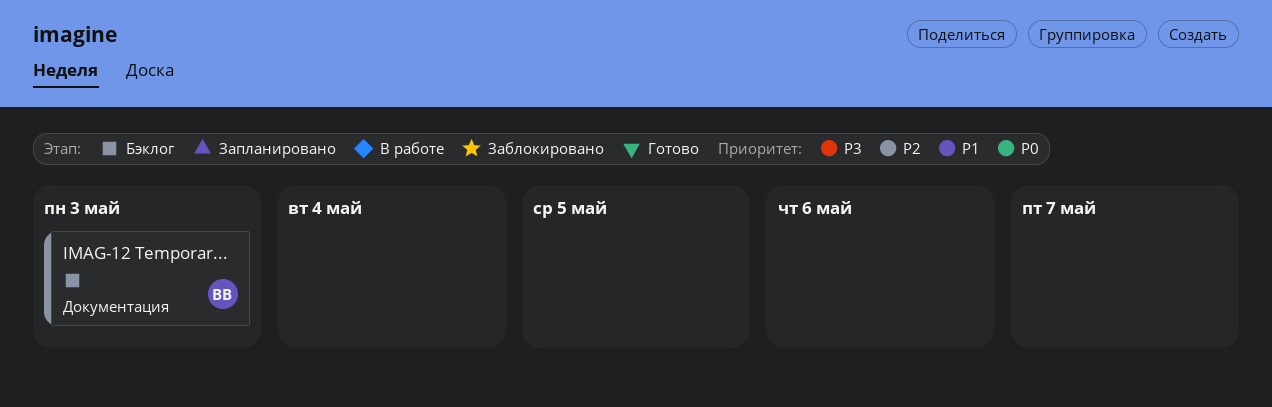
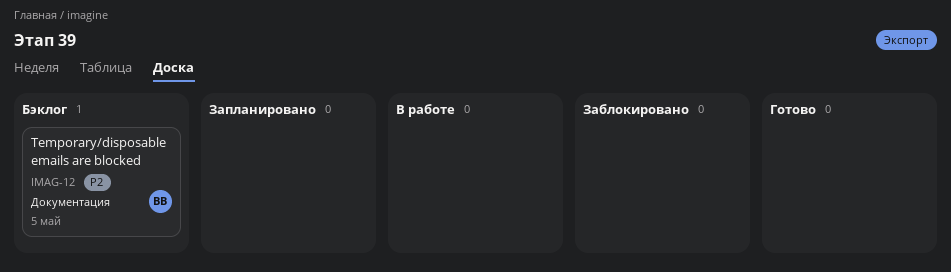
IMAG-12, due: May 3 -> May 5

